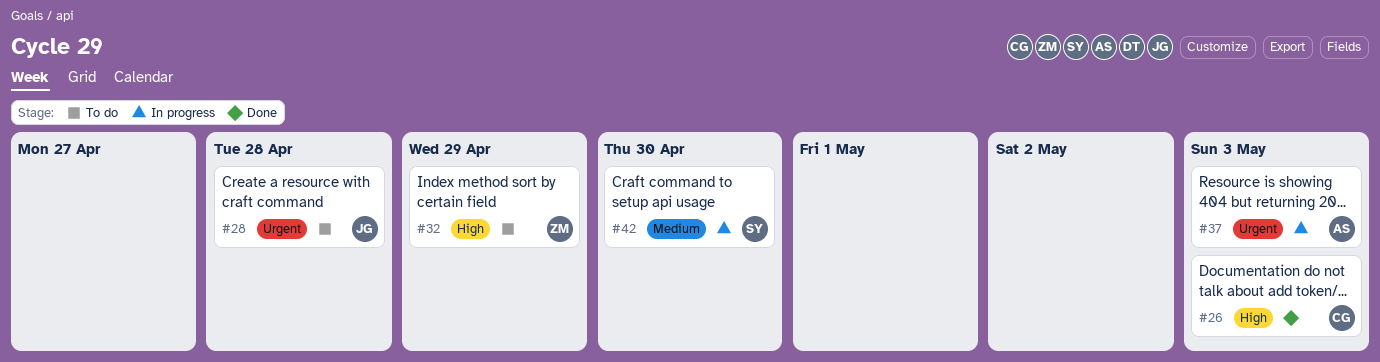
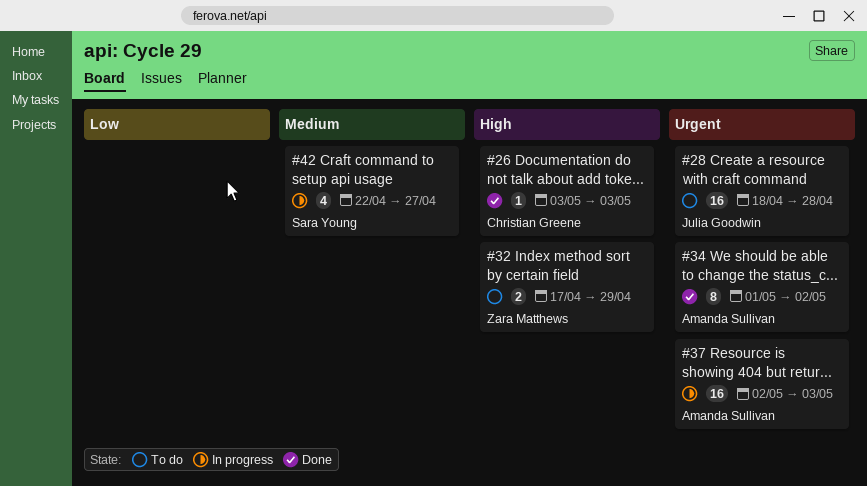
#34: none -> present
#42, due: Apr 30 -> Apr 27

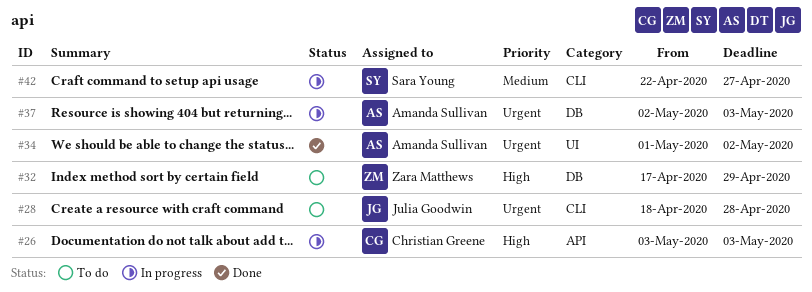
#26, status: Done -> In progress

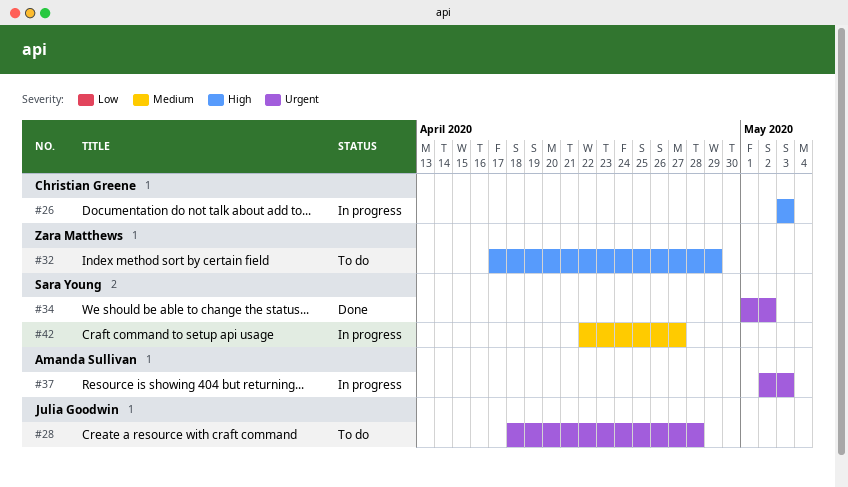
#34, owner: Amanda Sullivan -> Sara Young

